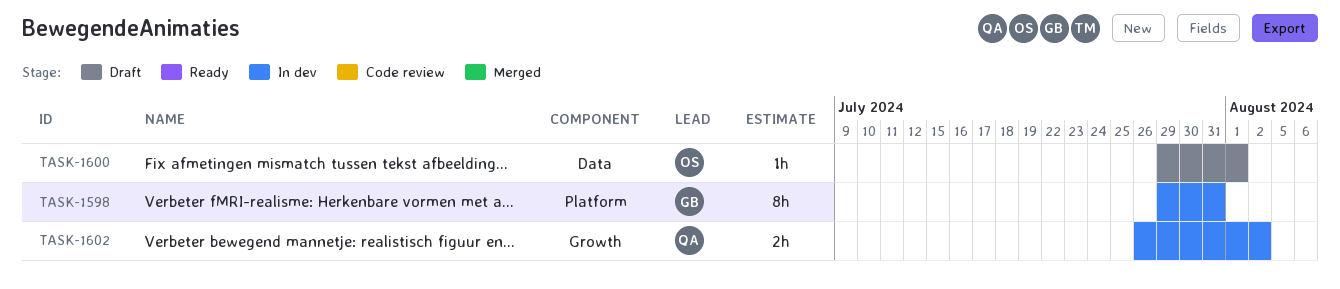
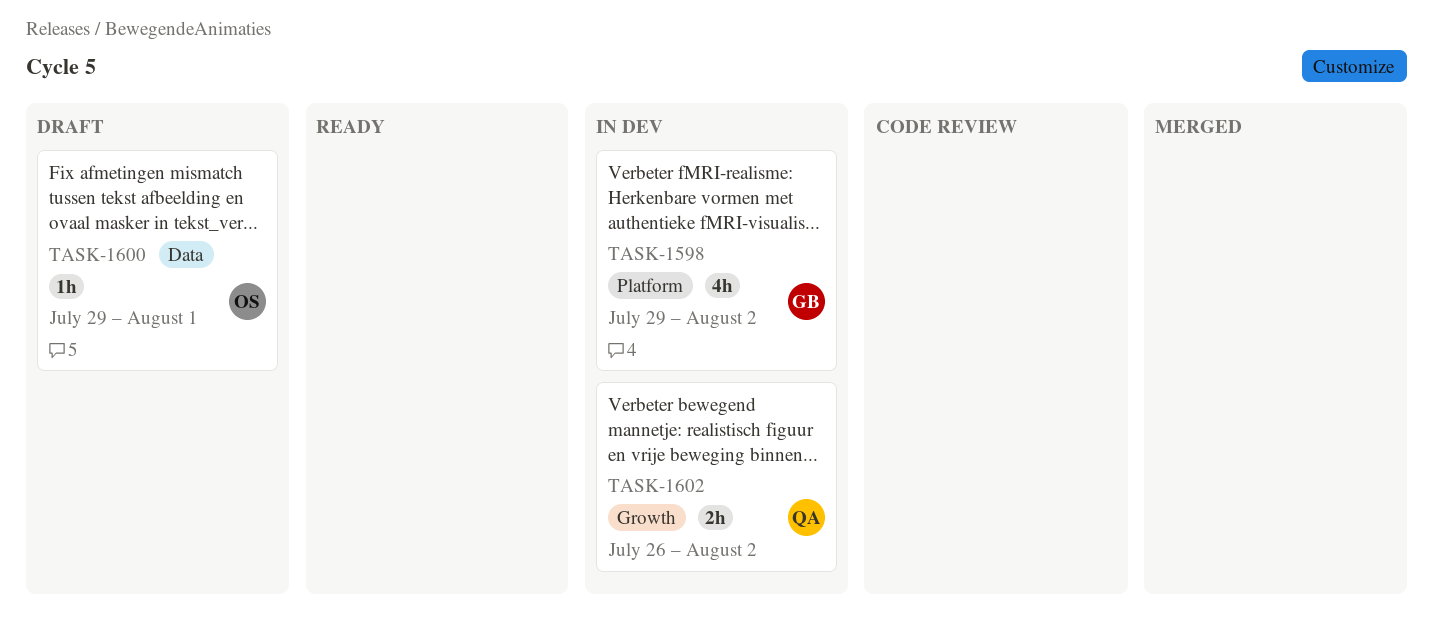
TASK-1598, estimate: 8h -> 4h
TASK-1598, due: Jul 31 -> Aug 2

